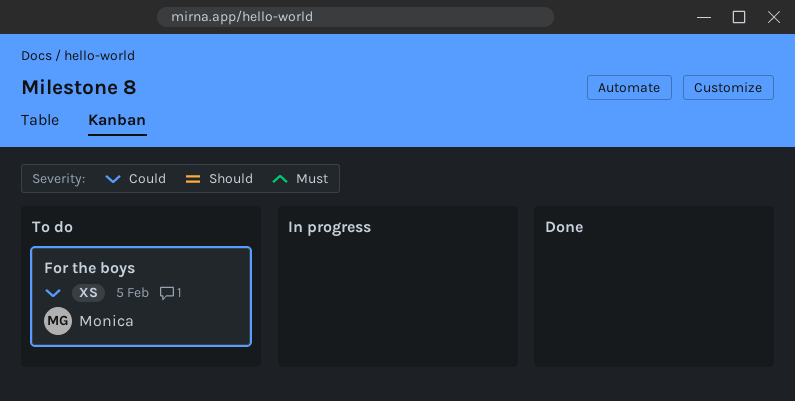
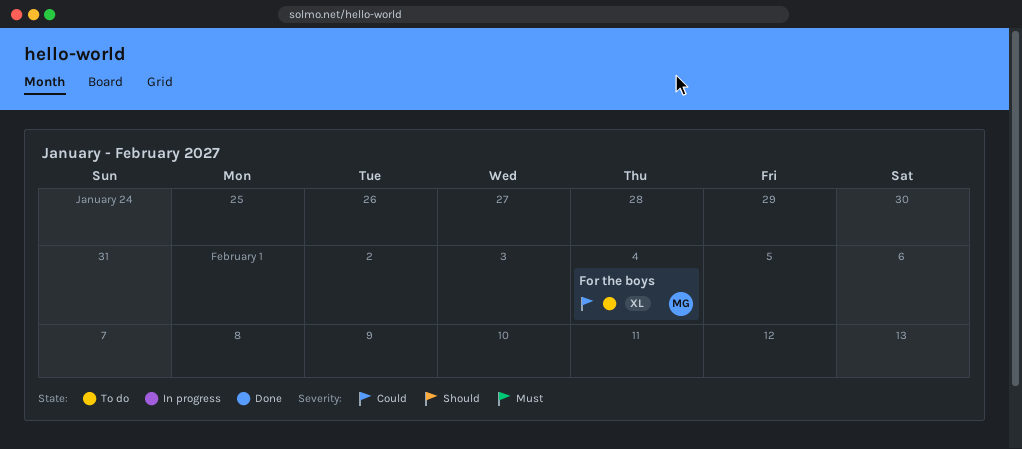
For the boys, estimate: XS -> XL
For the boys, due: Feb 5 -> Feb 4

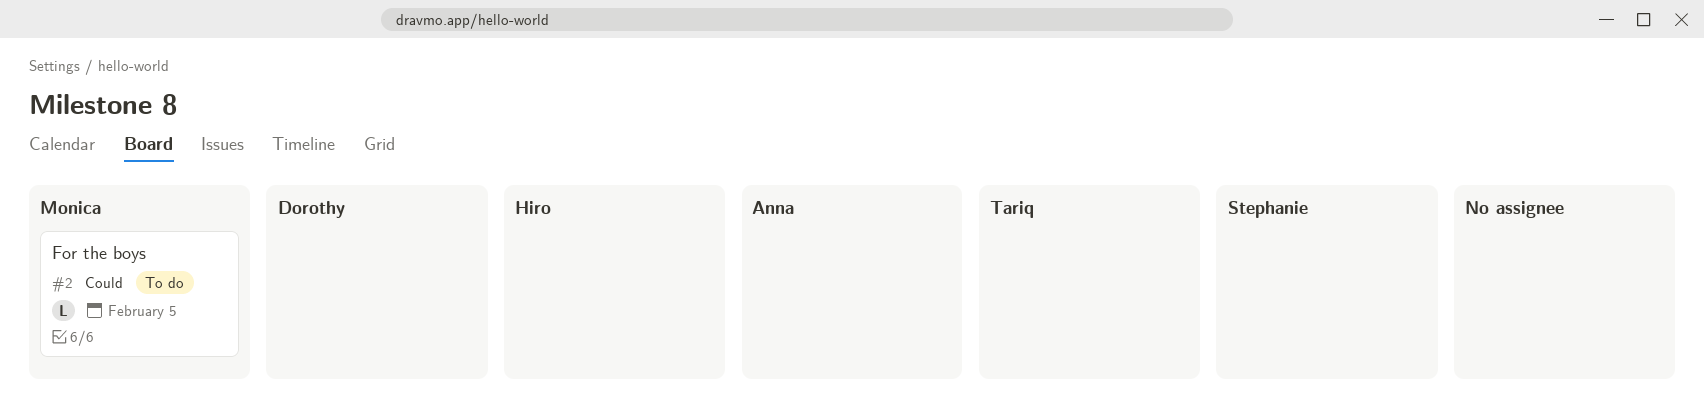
For the boys, estimate: XL -> L
For the boys, due: Feb 4 -> Feb 5

